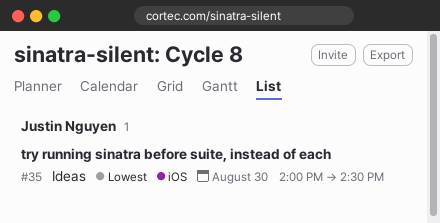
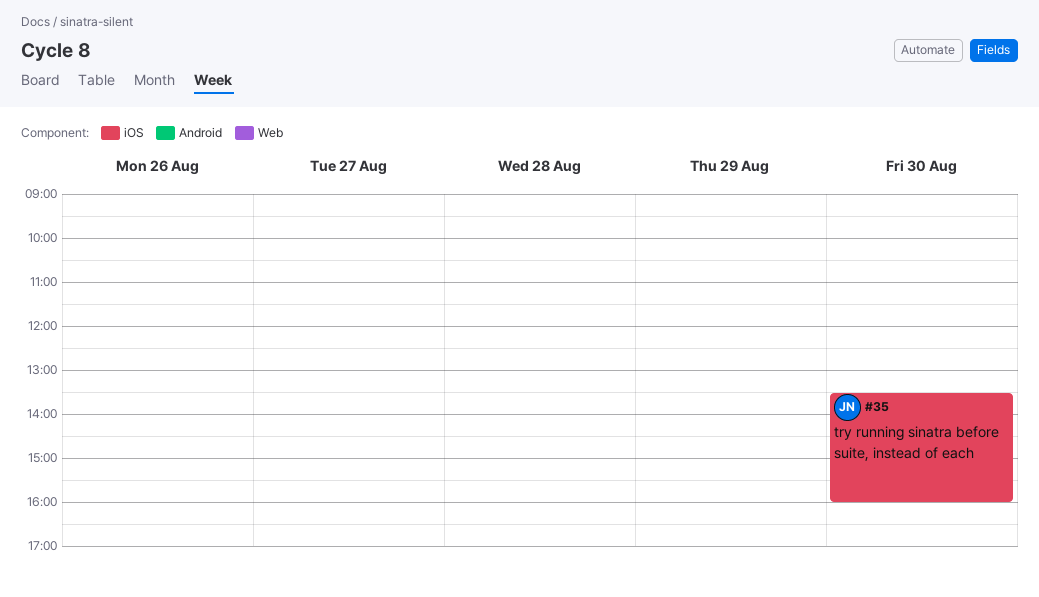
#35, begins: 14:00 -> 13:30
#35, ends: 14:30 -> 16:00

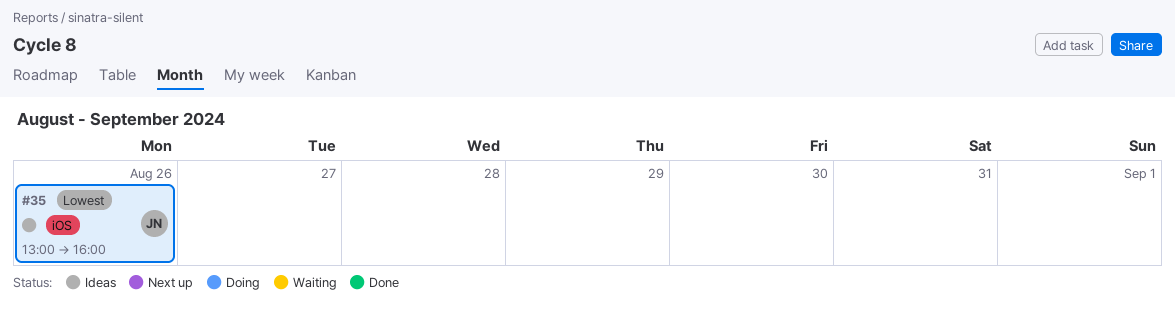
#35, day: Aug 30 -> Aug 26
#35, begins: 13:30 -> 13:00

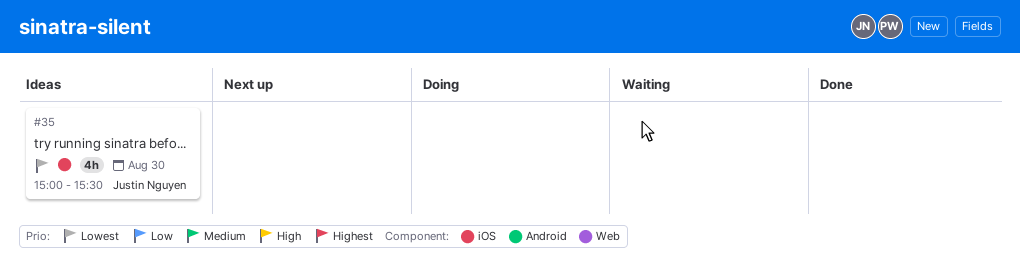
#35, day: Aug 26 -> Aug 30
#35, begins: 13:00 -> 15:00
#35, ends: 16:00 -> 15:30

